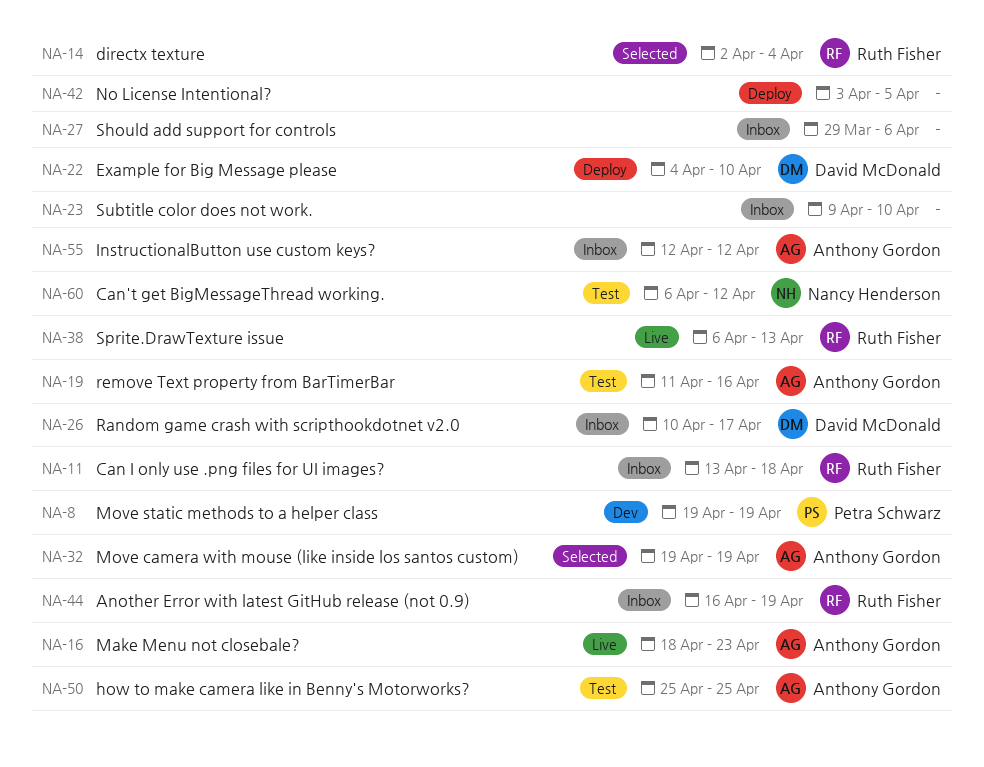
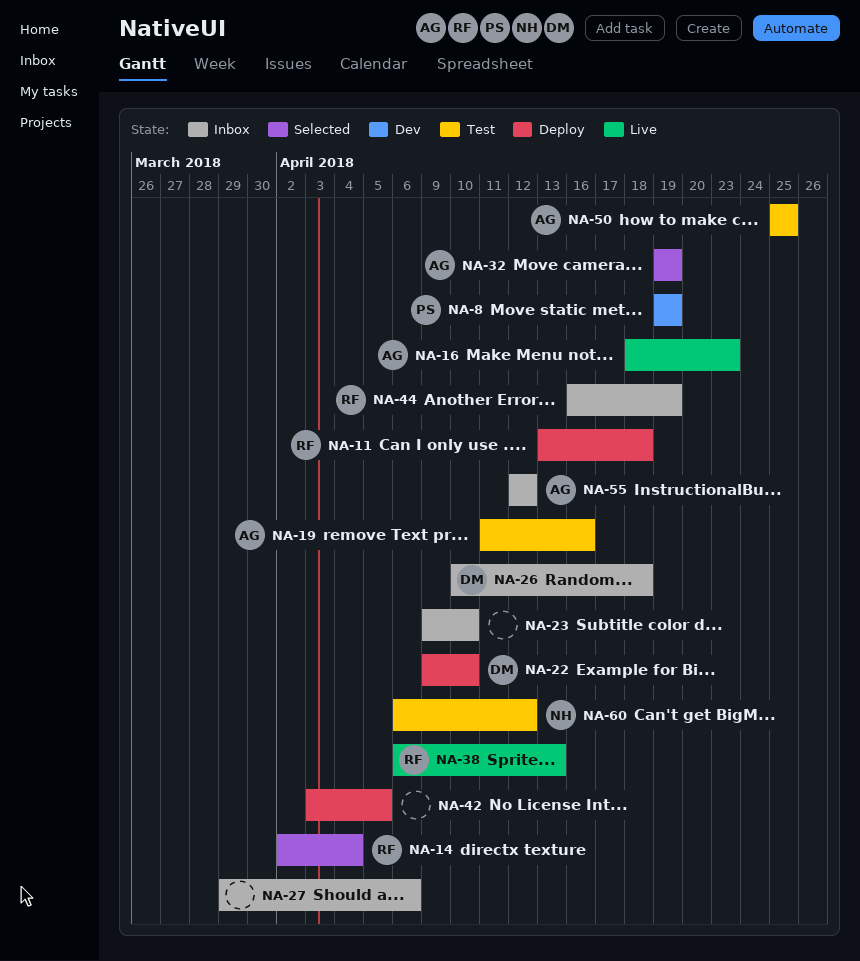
NA-11, status: Inbox -> Deploy
NA-22, start: Apr 4 -> Apr 9
NA-26, due: Apr 17 -> Apr 18

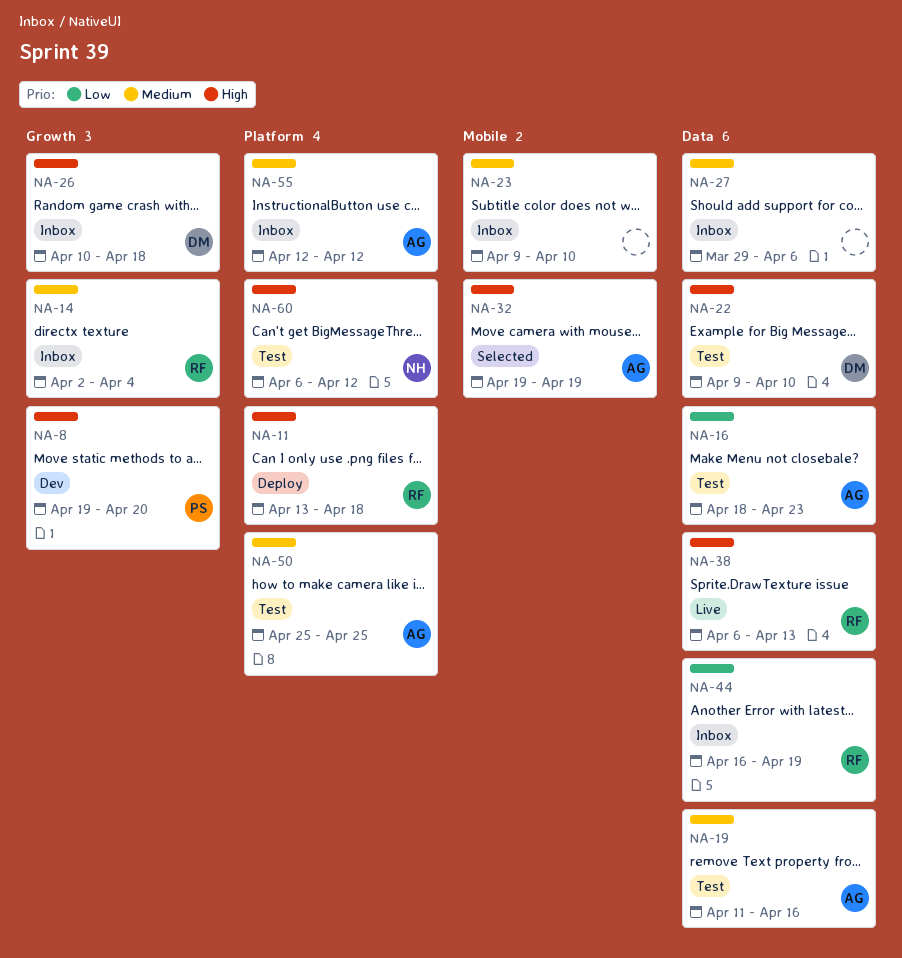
NA-8, due: Apr 19 -> Apr 20
NA-14, status: Selected -> Inbox
NA-16, status: Live -> Test
NA-22, status: Deploy -> Test
NA-42: present -> none

